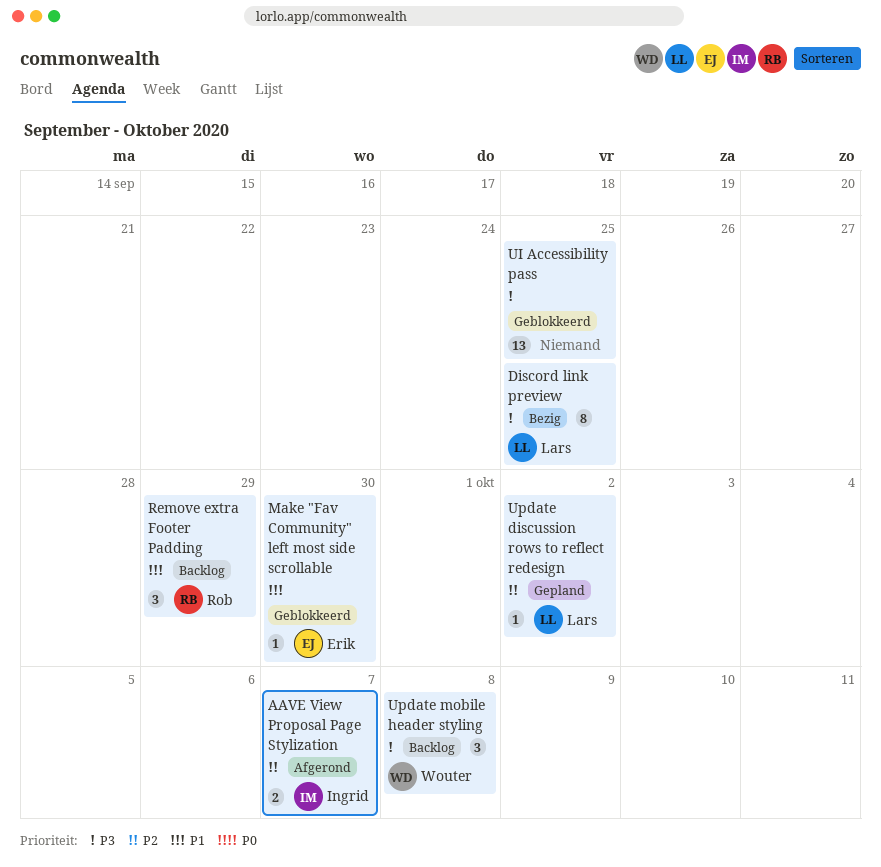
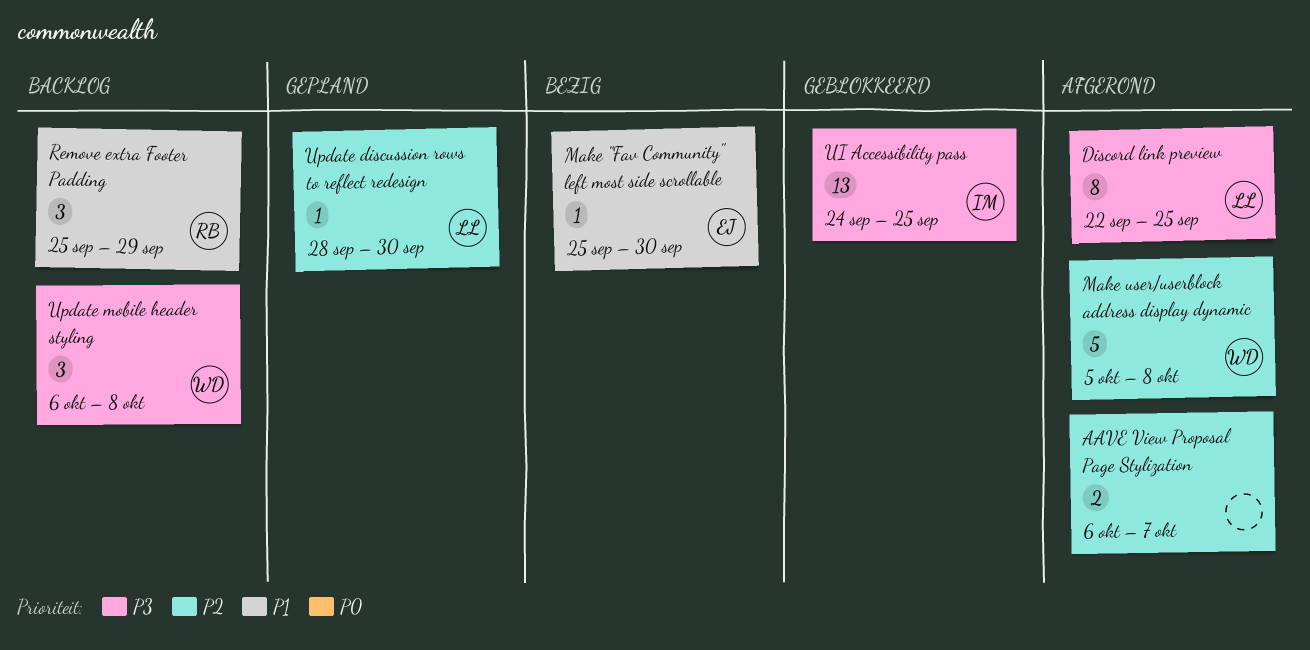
AAVE View Proposal Page Stylization, owner: Ingrid -> none
Discord link preview, status: Bezig -> Afgerond
Make "Fav Community" left most side scrollable, status: Geblokkeerd -> Bezig
Make user/userblock address display dynamic: none -> present
UI Accessibility pass, owner: none -> Ingrid
Update discussion rows to reflect redesign, due: Oct 2 -> Sep 30

